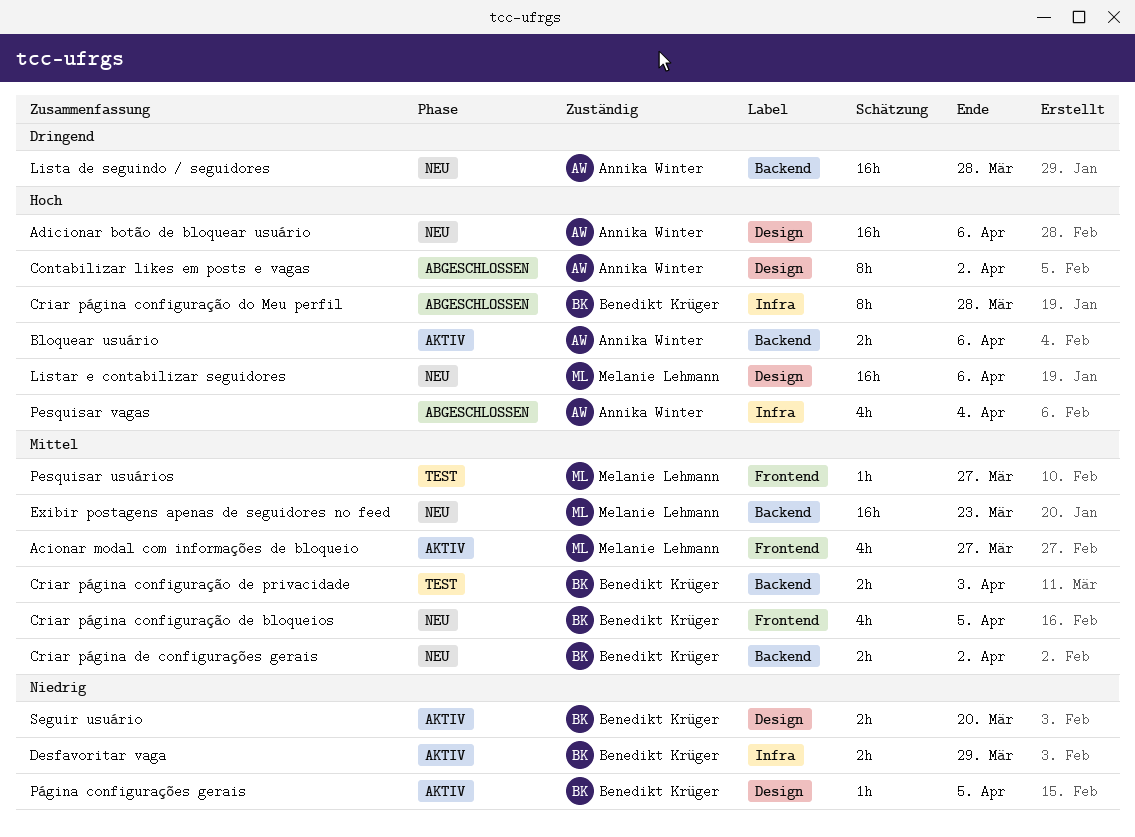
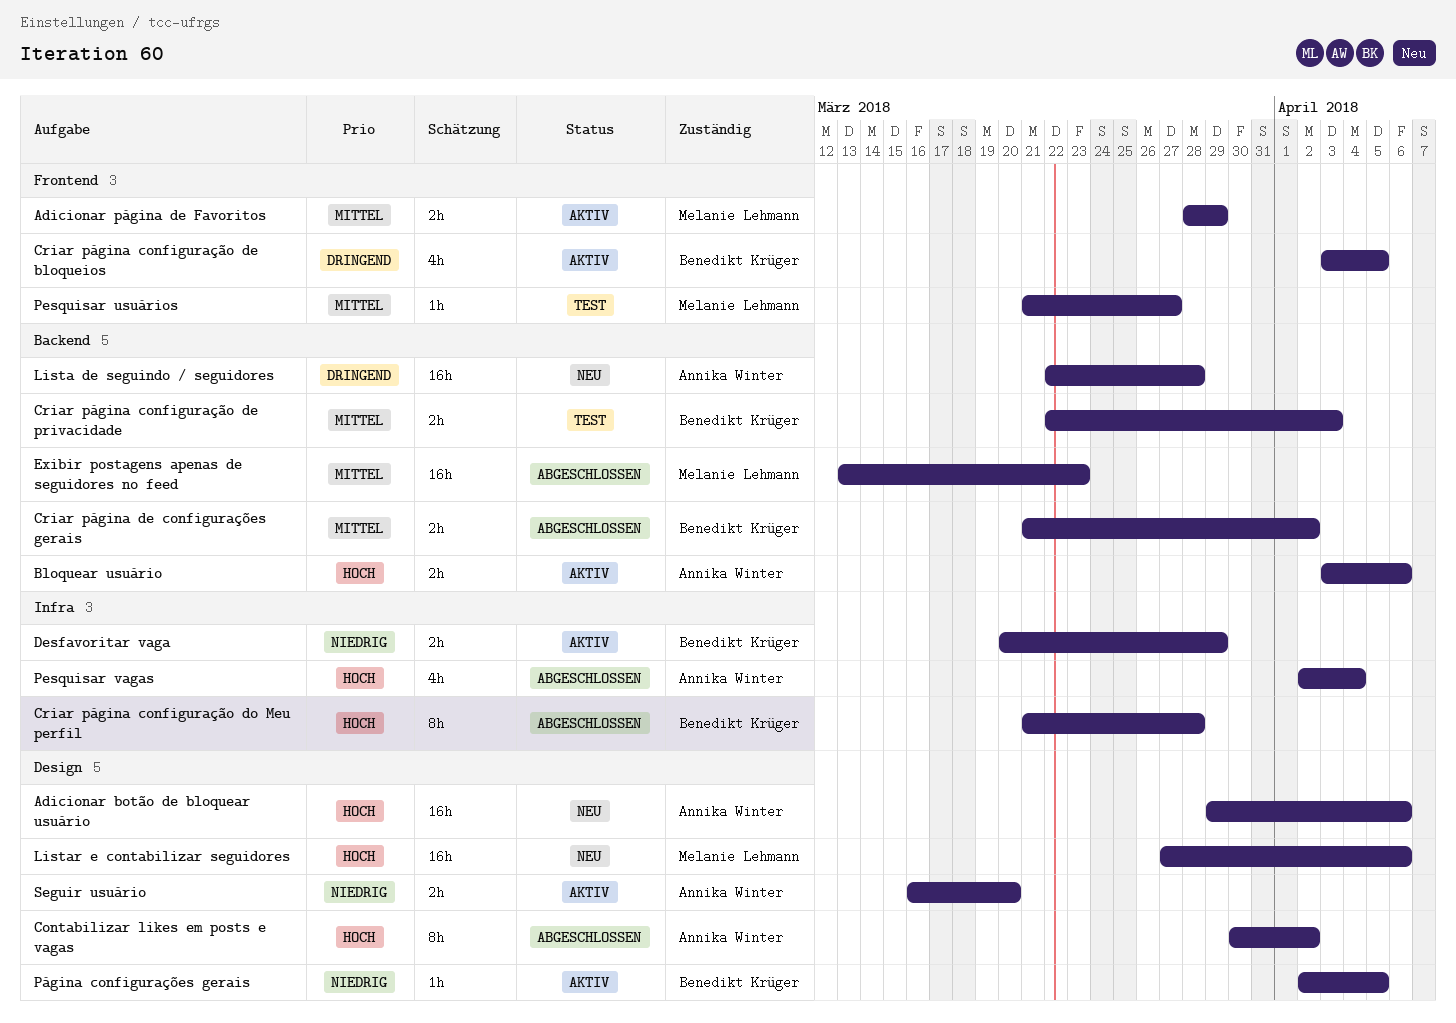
Acionar modal com informações de bloqueio: present -> none
Adicionar página de Favoritos: none -> present
Criar página configuração de bloqueios, status: Neu -> Aktiv
Criar página configuração de bloqueios, priority: Mittel -> Dringend
Criar página de configurações gerais, status: Neu -> Abgeschlossen
Exibir postagens apenas de seguidores no feed, status: Neu -> Abgeschlossen
Seguir usuário, owner: Benedikt Krüger -> Annika Winter

